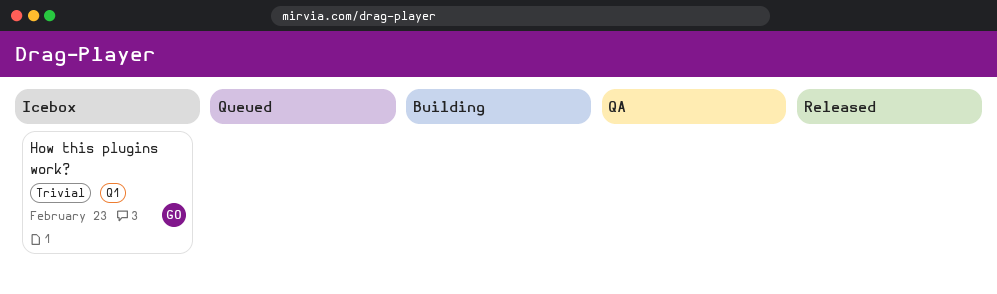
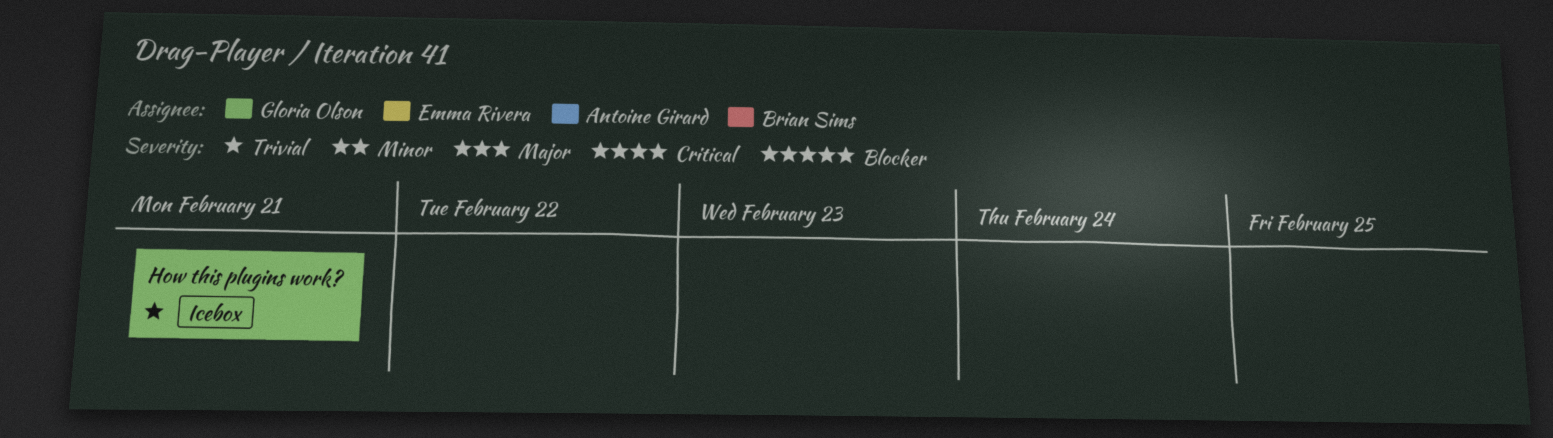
How this plugins work?, due: Feb 23 -> Feb 21

